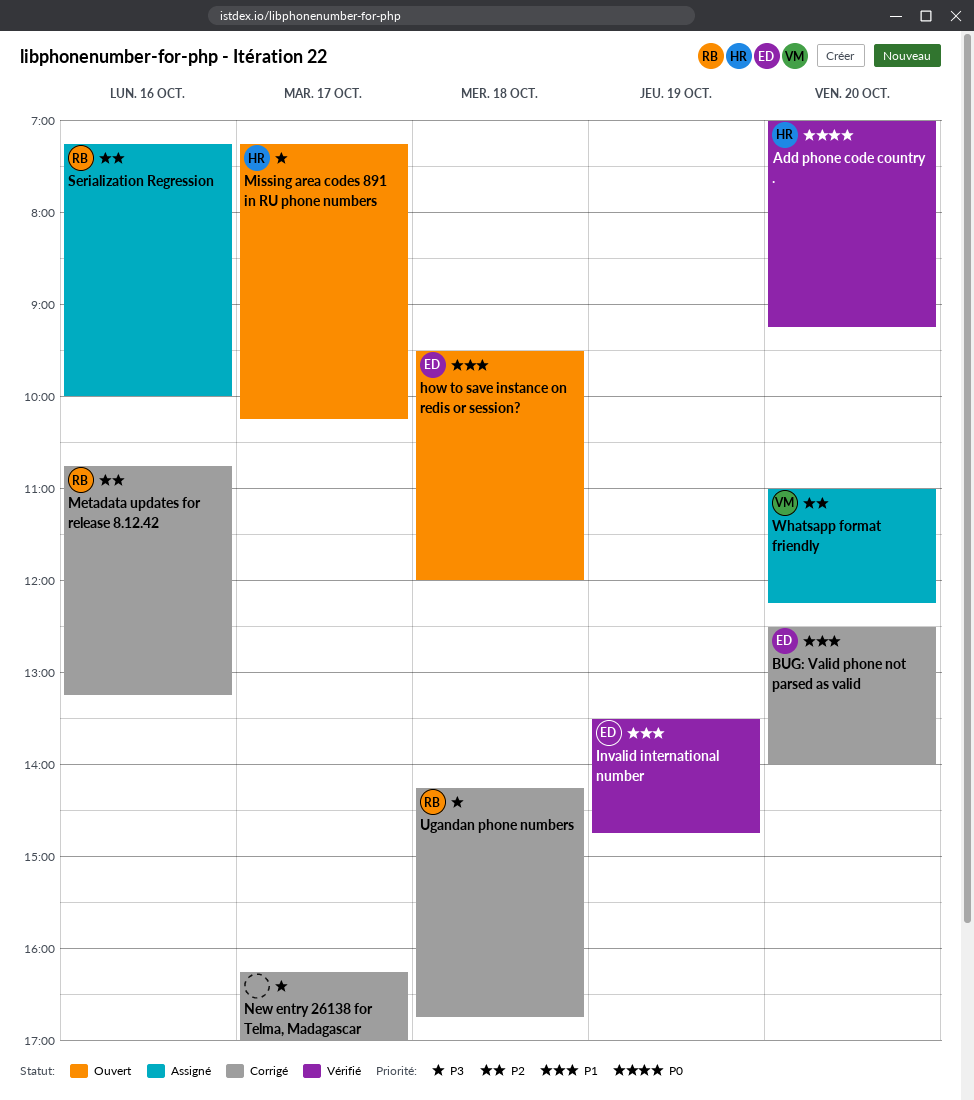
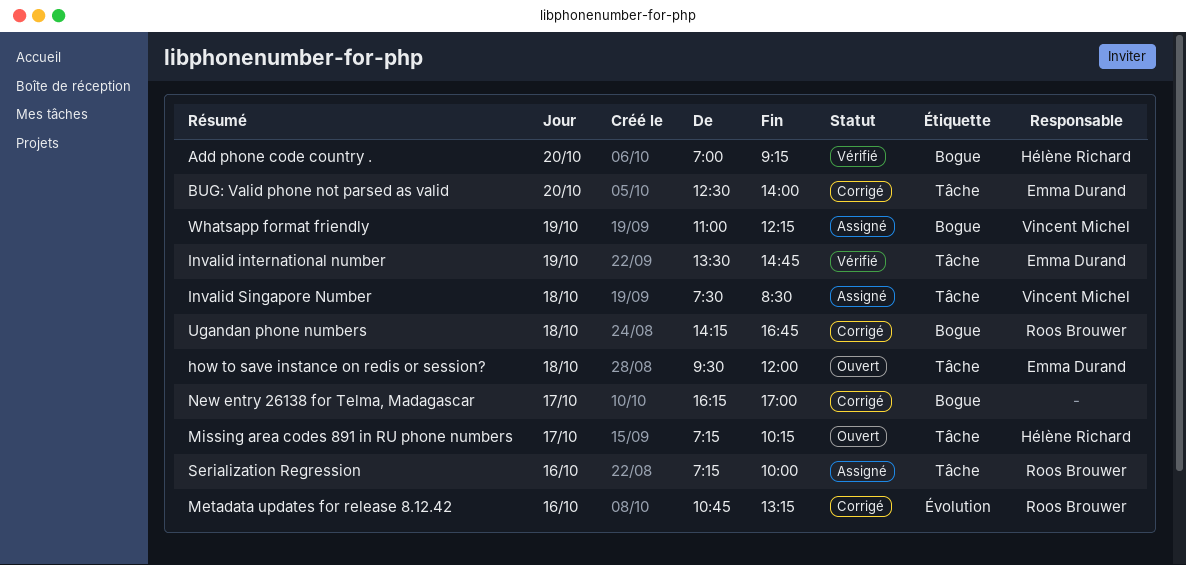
Invalid Singapore Number: none -> present
Whatsapp format friendly, day: Oct 20 -> Oct 19

